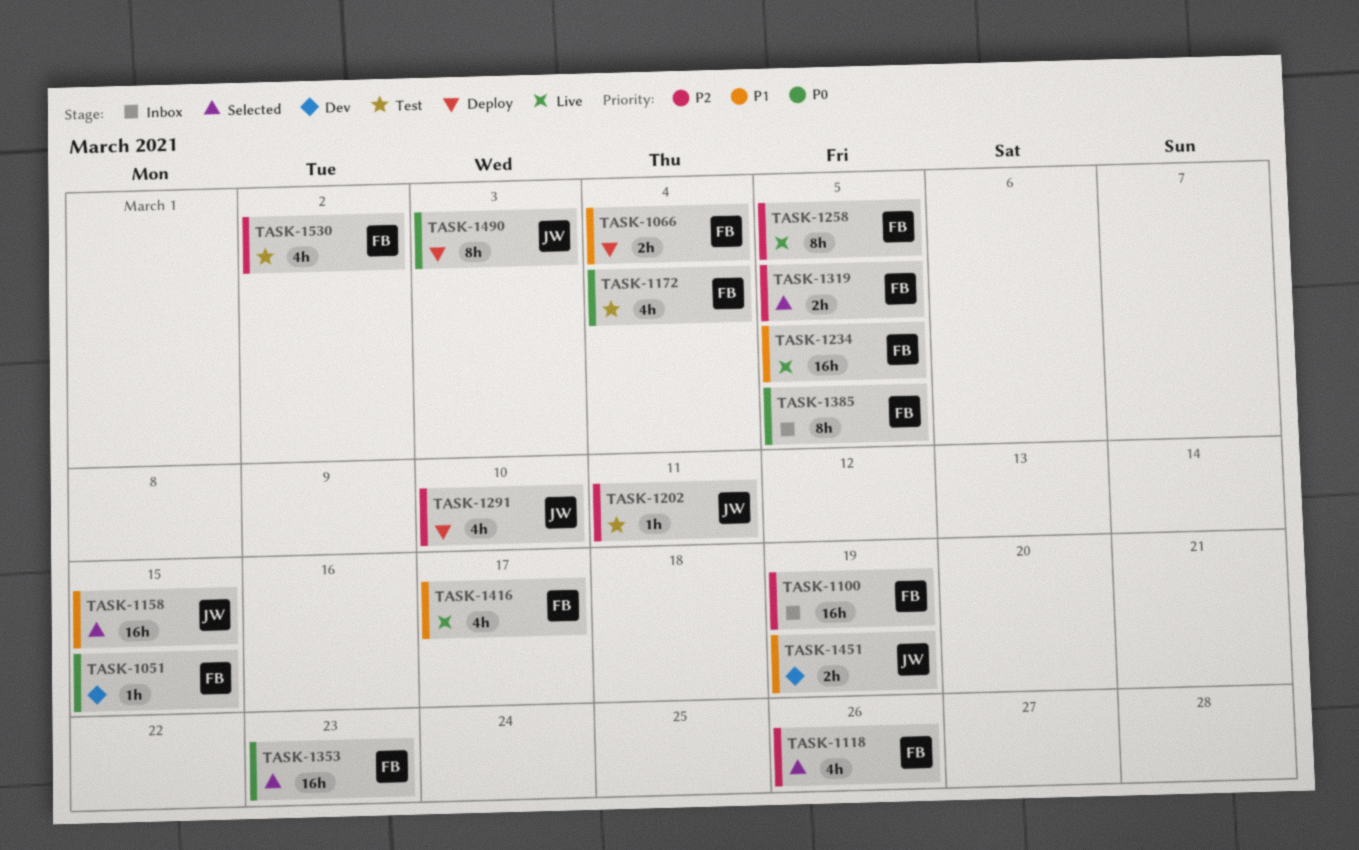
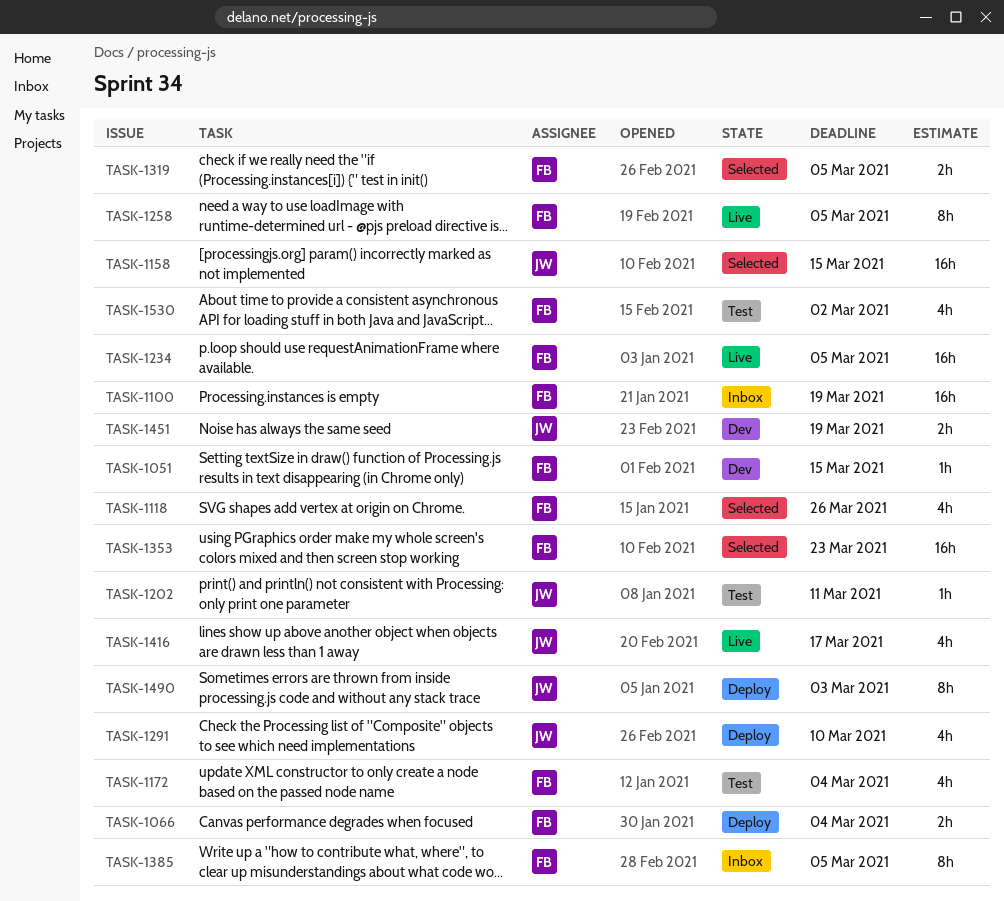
TASK-1416, owner: FB -> JW

